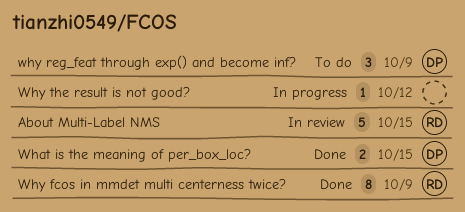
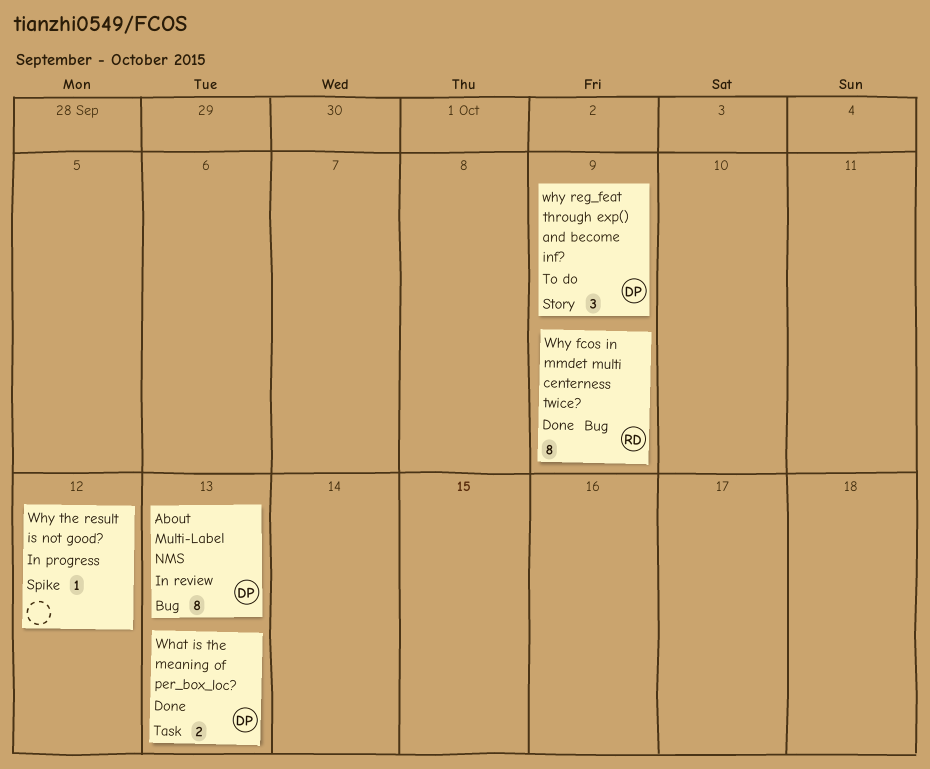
About Multi-Label NMS, owner: RD -> DP
About Multi-Label NMS, estimate: 5 -> 8
About Multi-Label NMS, due: Oct 15 -> Oct 13
What is the meaning of per_box_loc?, due: Oct 15 -> Oct 13

